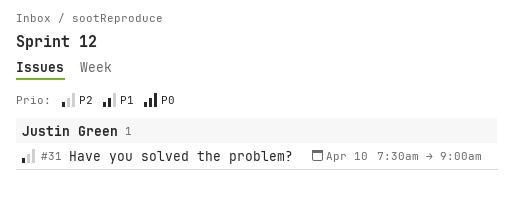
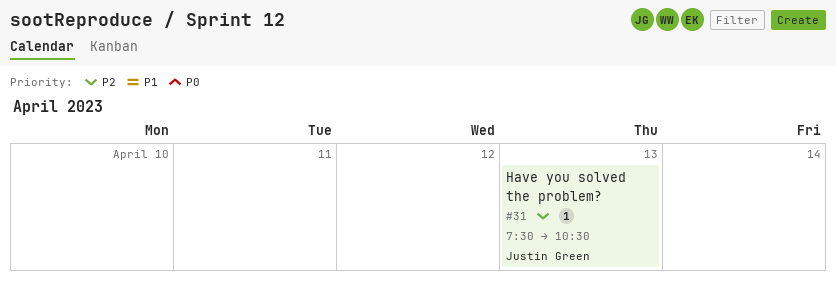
#31, day: Apr 10 -> Apr 13
#31, ends: 09:00 -> 10:30

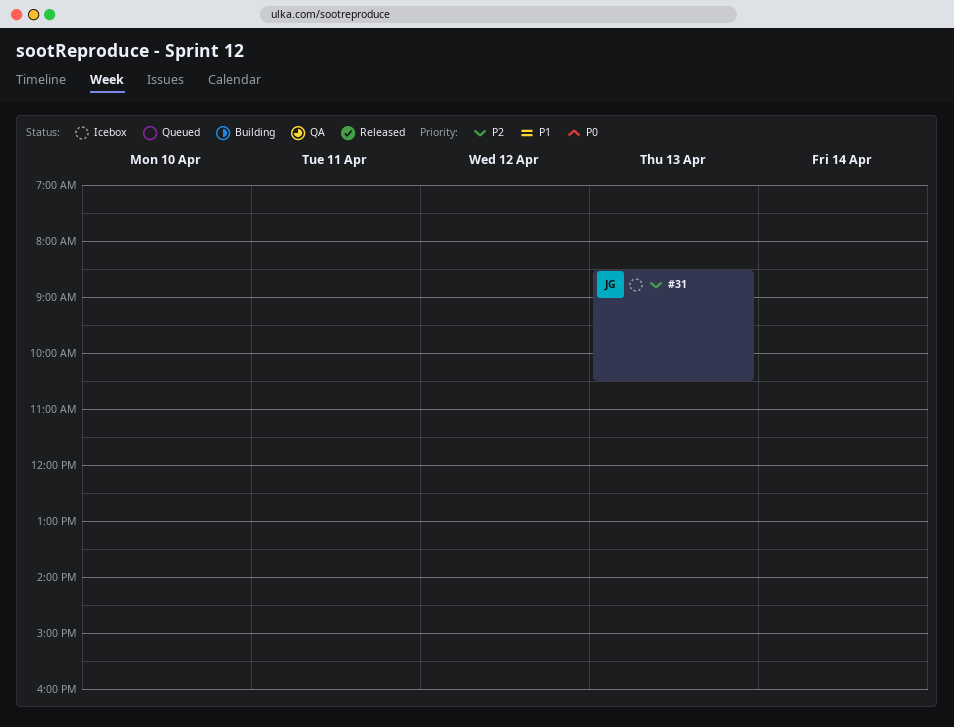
#31, begins: 07:30 -> 08:30

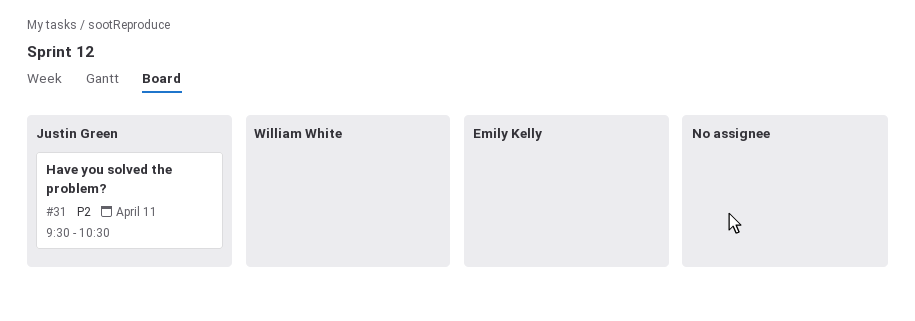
#31, day: Apr 13 -> Apr 11
#31, begins: 08:30 -> 09:30

